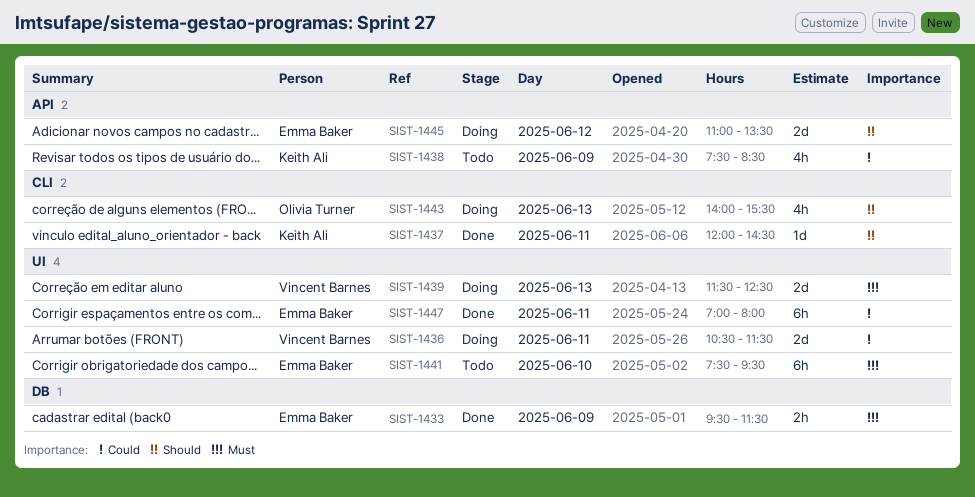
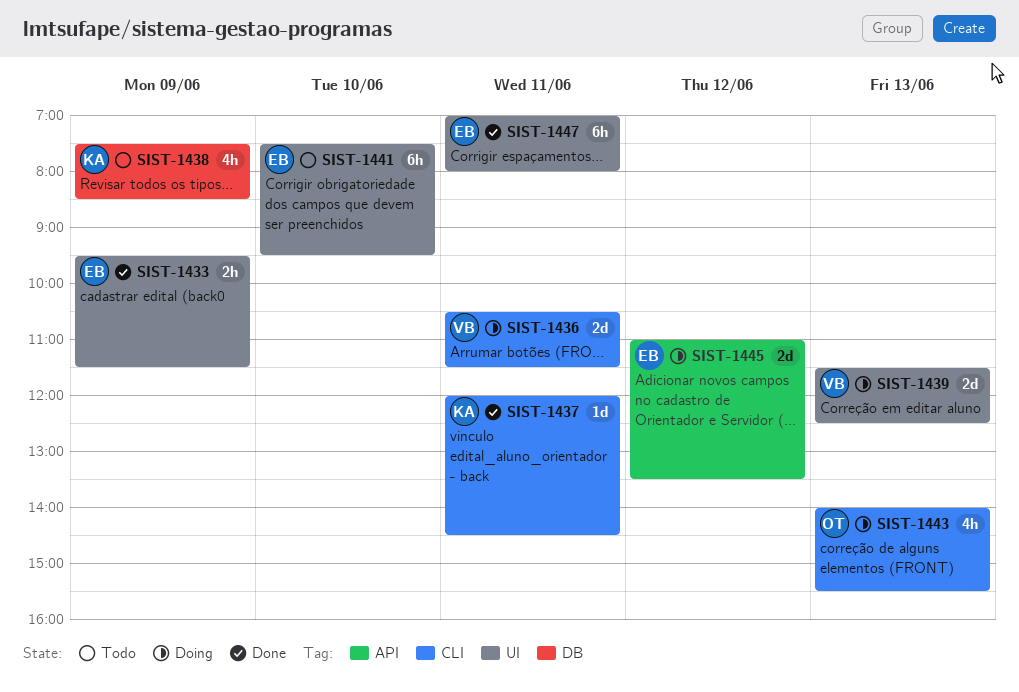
SIST-1433, label: DB -> UI
SIST-1436, label: UI -> CLI
SIST-1438, label: API -> DB

